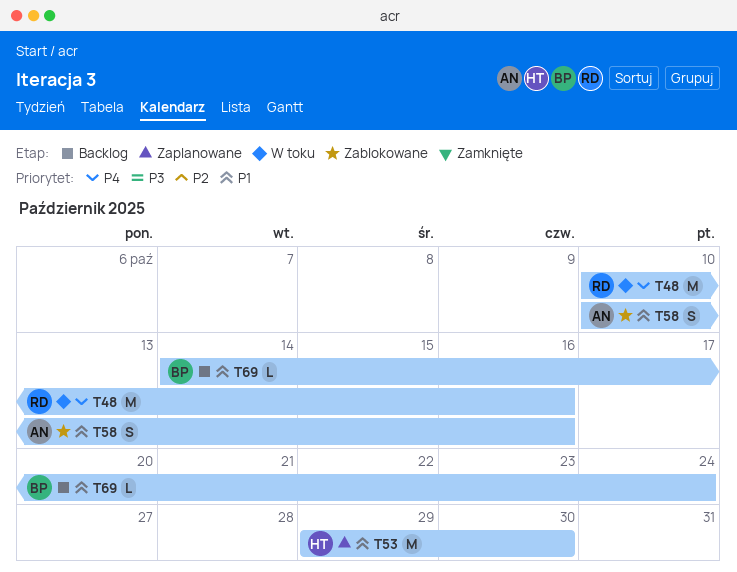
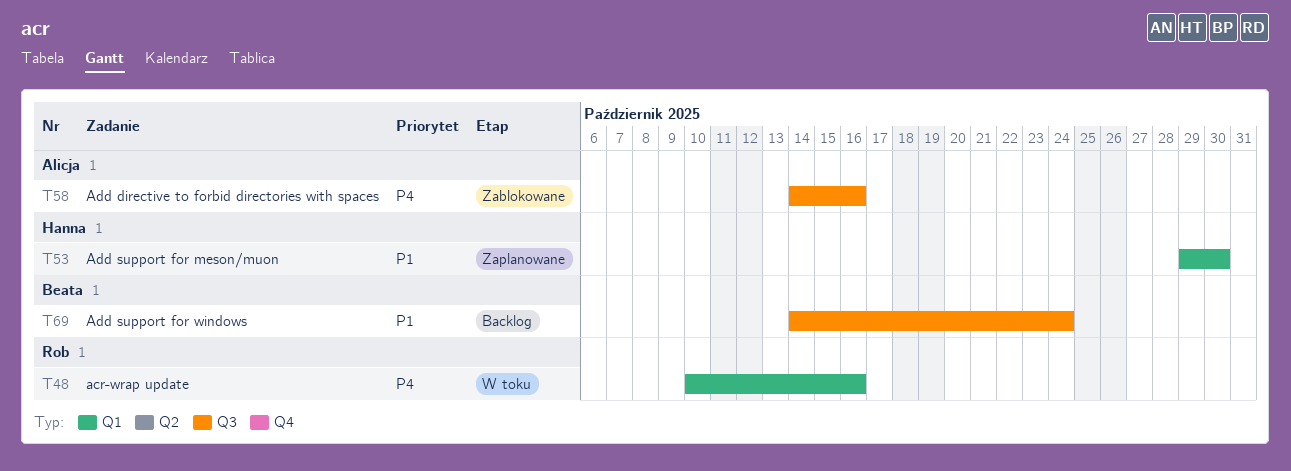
T58, priority: P1 -> P4
T58, start: Oct 10 -> Oct 14

